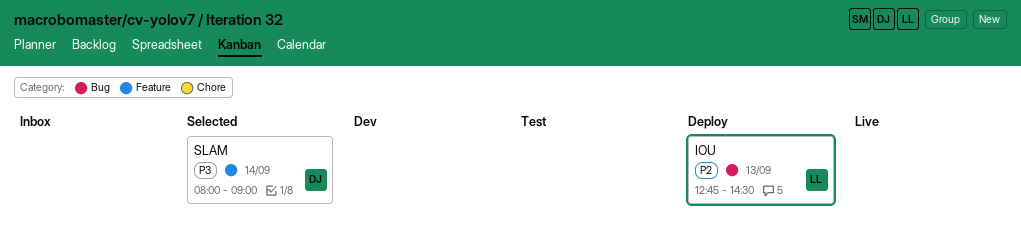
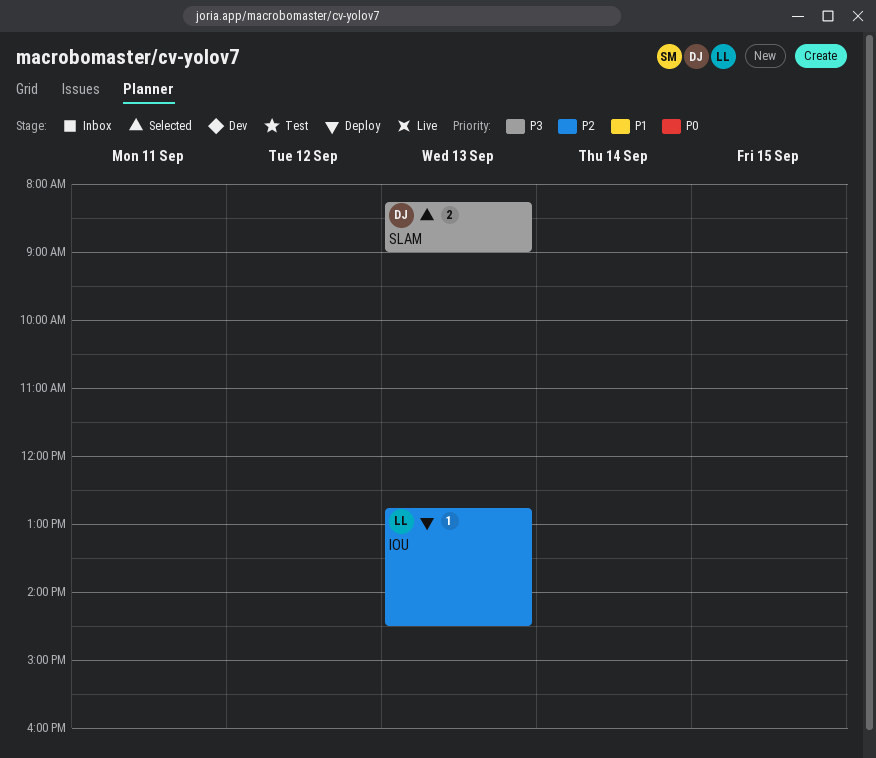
SLAM, day: Sep 14 -> Sep 13
SLAM, begins: 08:00 -> 08:15

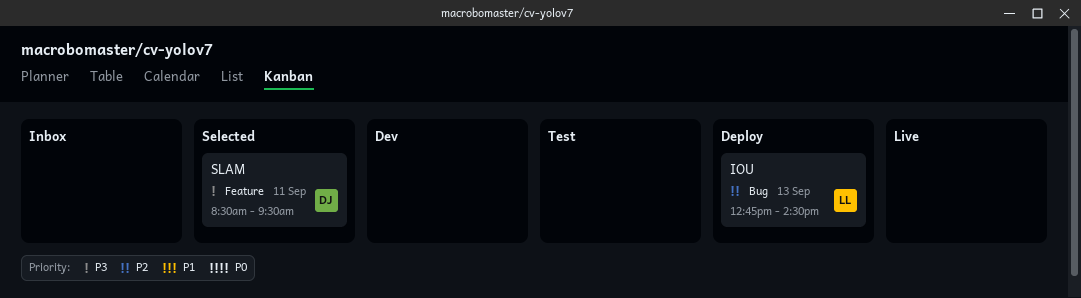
SLAM, day: Sep 13 -> Sep 11
SLAM, begins: 08:15 -> 08:30
SLAM, ends: 09:00 -> 09:30

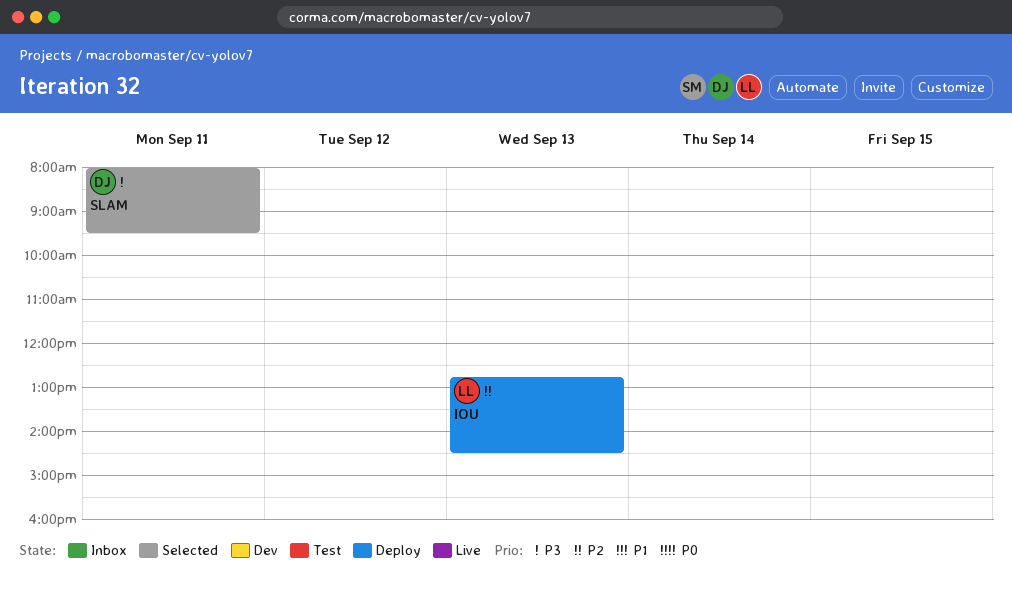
SLAM, begins: 08:30 -> 08:00

